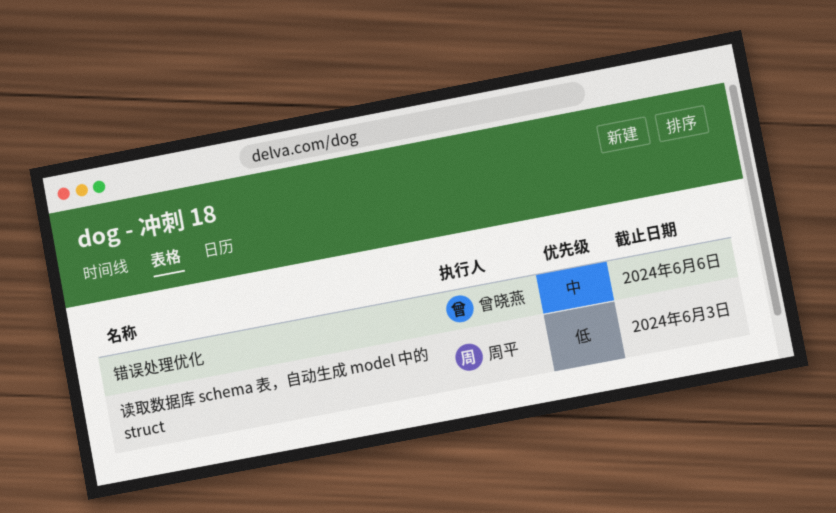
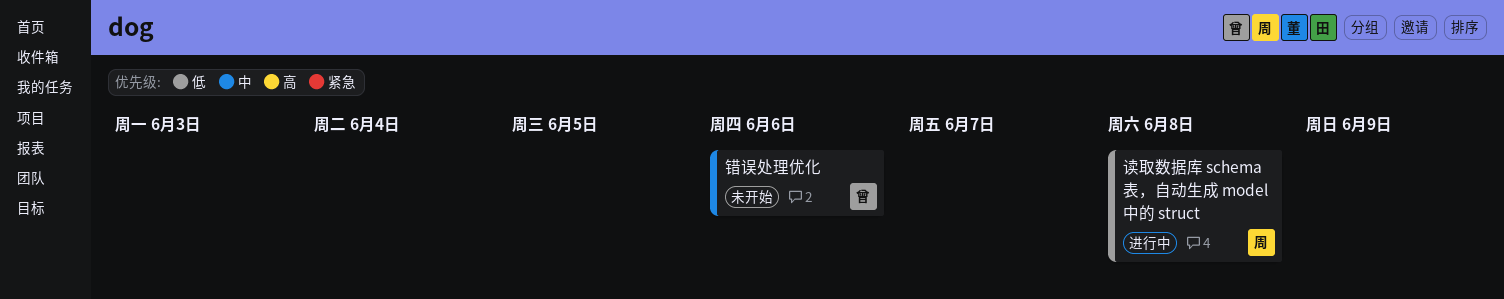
读取数据库 schema 表，自动生成 model 中的 struct, due: Jun 3 -> Jun 8

